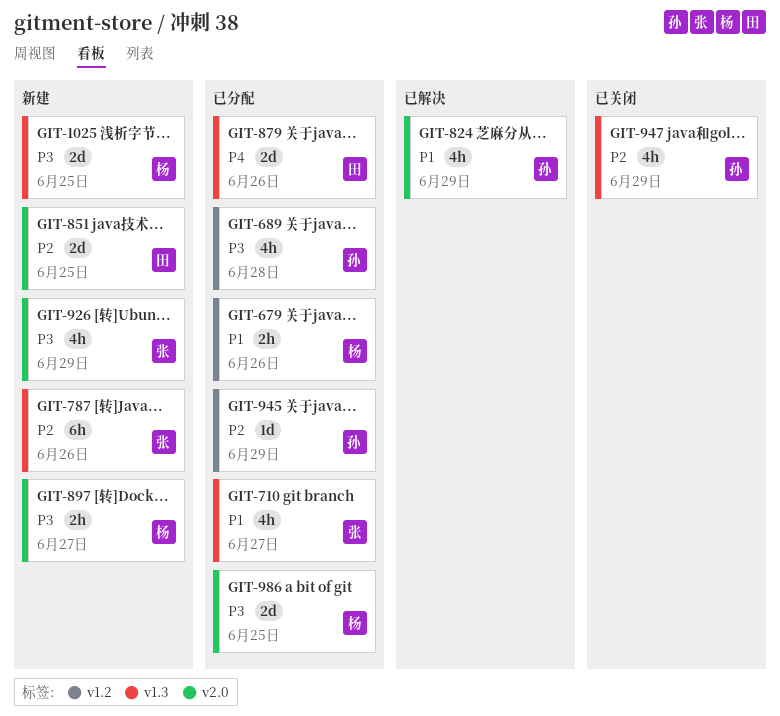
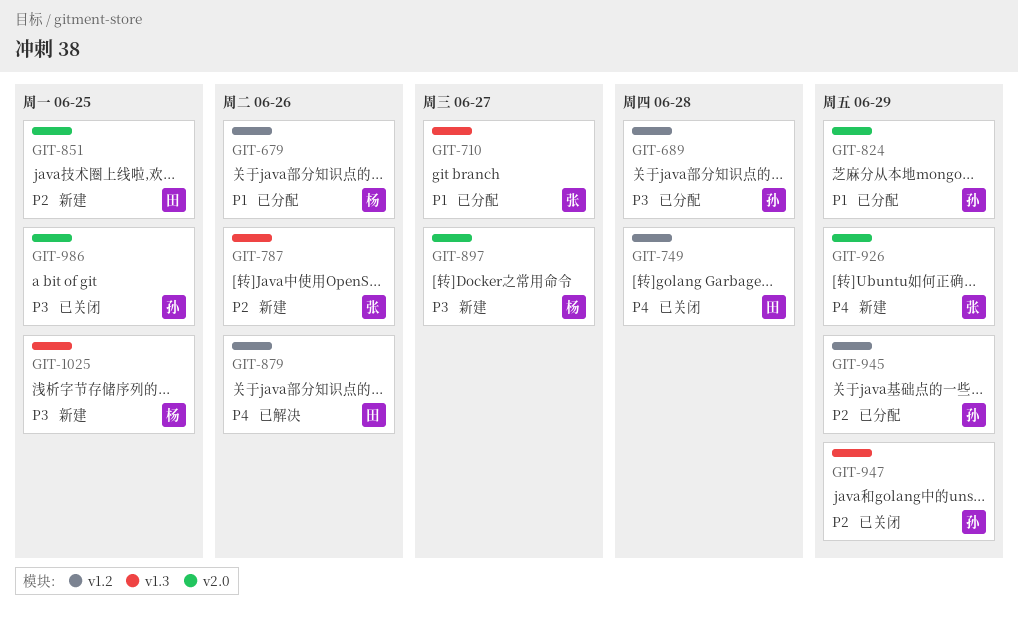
GIT-749: none -> present
GIT-824, status: 已解决 -> 已分配
GIT-879, status: 已分配 -> 已解决
GIT-879, label: v1.3 -> v1.2
GIT-926, priority: P3 -> P4
GIT-986, status: 已分配 -> 已关闭
GIT-986, owner: 杨 -> 孙

